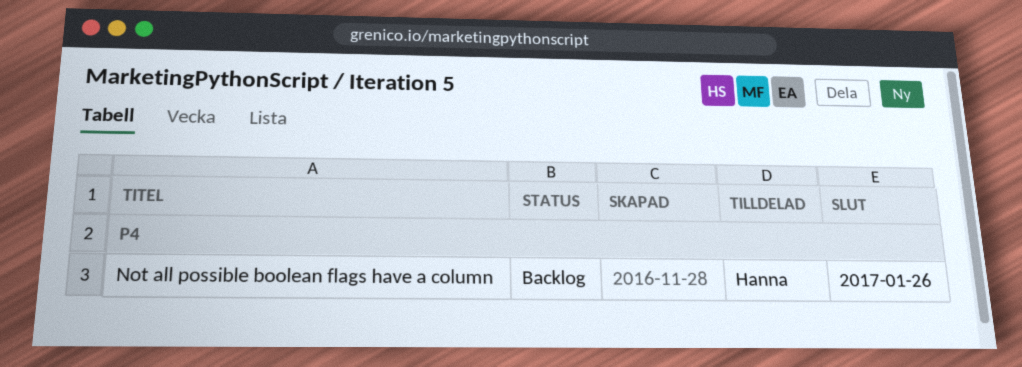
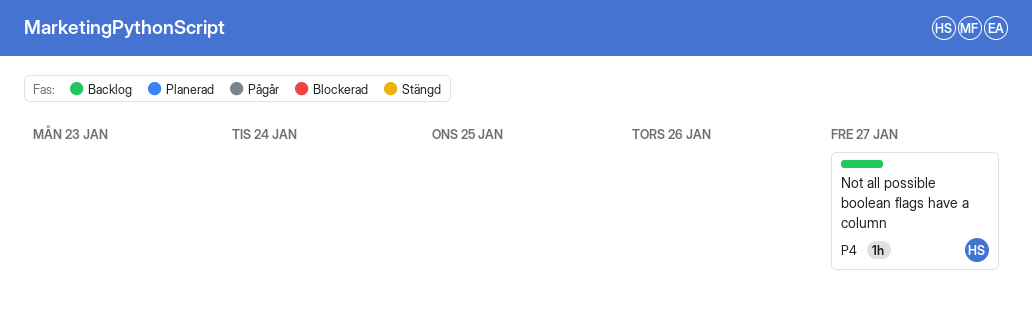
Not all possible boolean flags have a column, due: Jan 26 -> Jan 27

